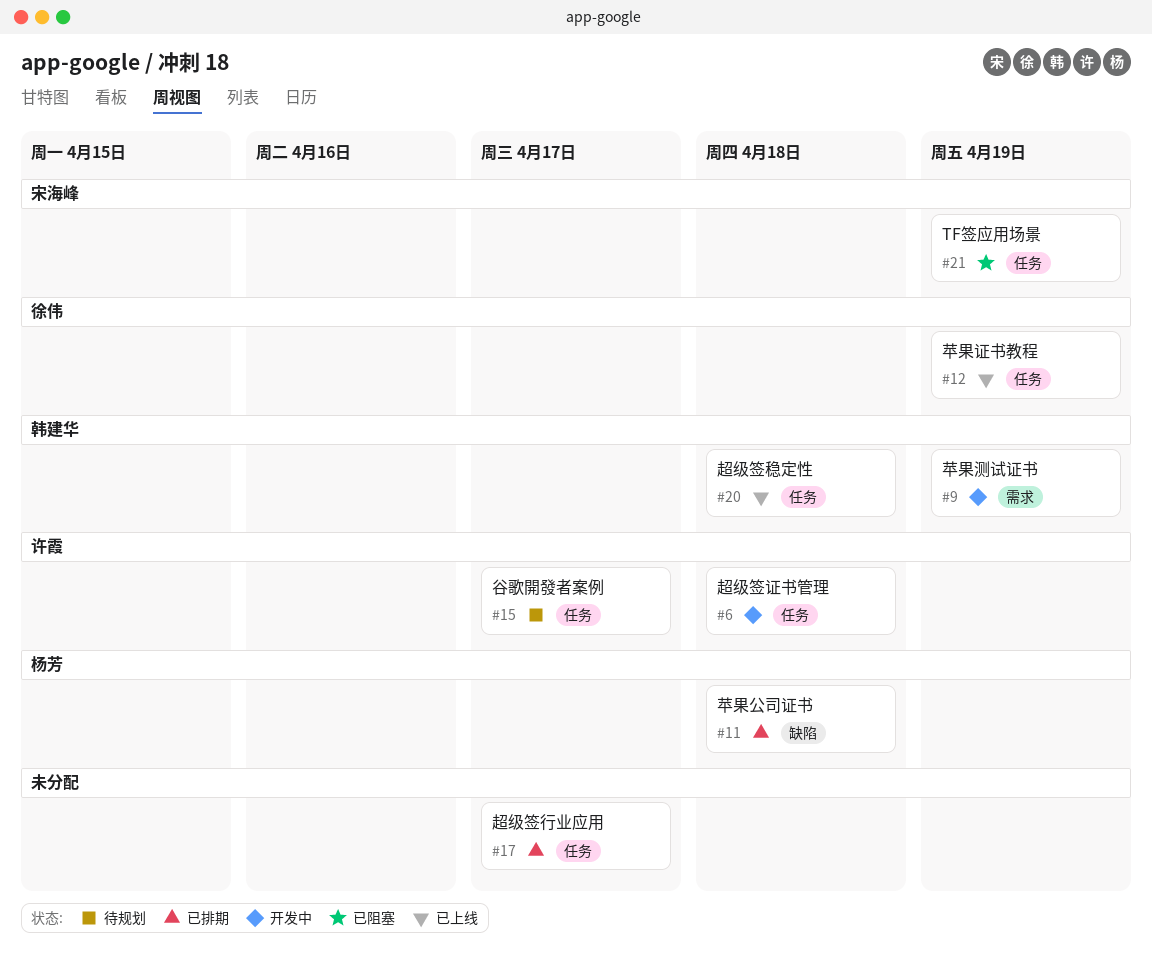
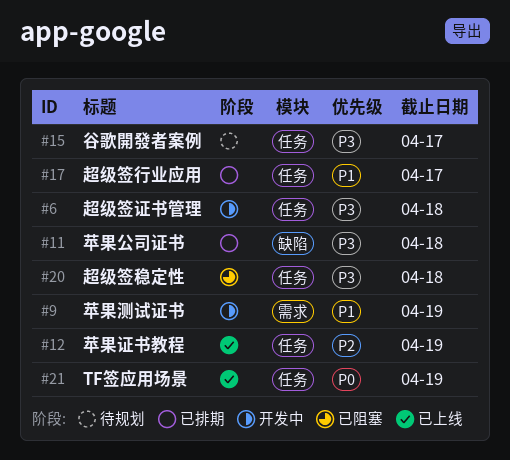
#20, status: 已上线 -> 已阻塞
#21, status: 已阻塞 -> 已上线

